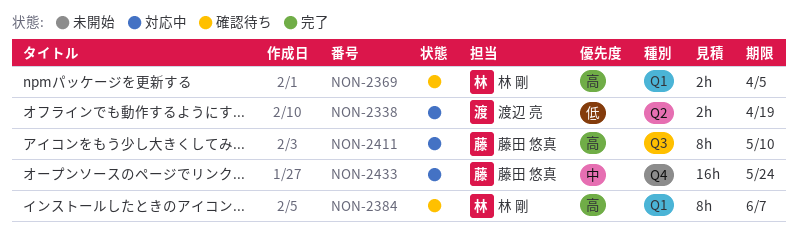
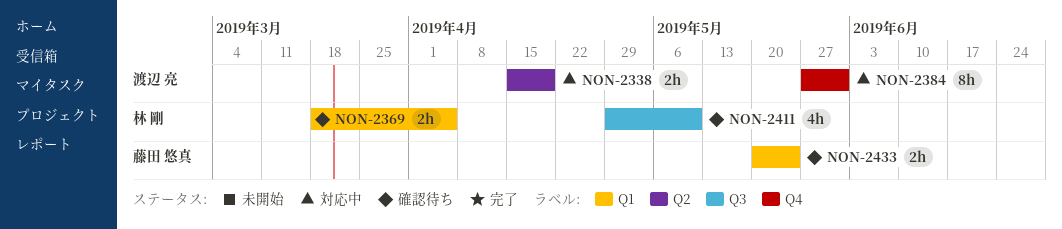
NON-2384, status: 確認待ち -> 対応中
NON-2384, owner: 林 剛 -> 渡辺 亮
NON-2384, label: Q1 -> Q4
NON-2384, due: Jun 7 -> May 31
NON-2411, status: 対応中 -> 確認待ち
NON-2411, owner: 藤田 悠真 -> 林 剛
NON-2411, estimate: 8h -> 4h
NON-2433, status: 対応中 -> 確認待ち
NON-2433, label: Q4 -> Q1
NON-2433, estimate: 16h -> 2h

